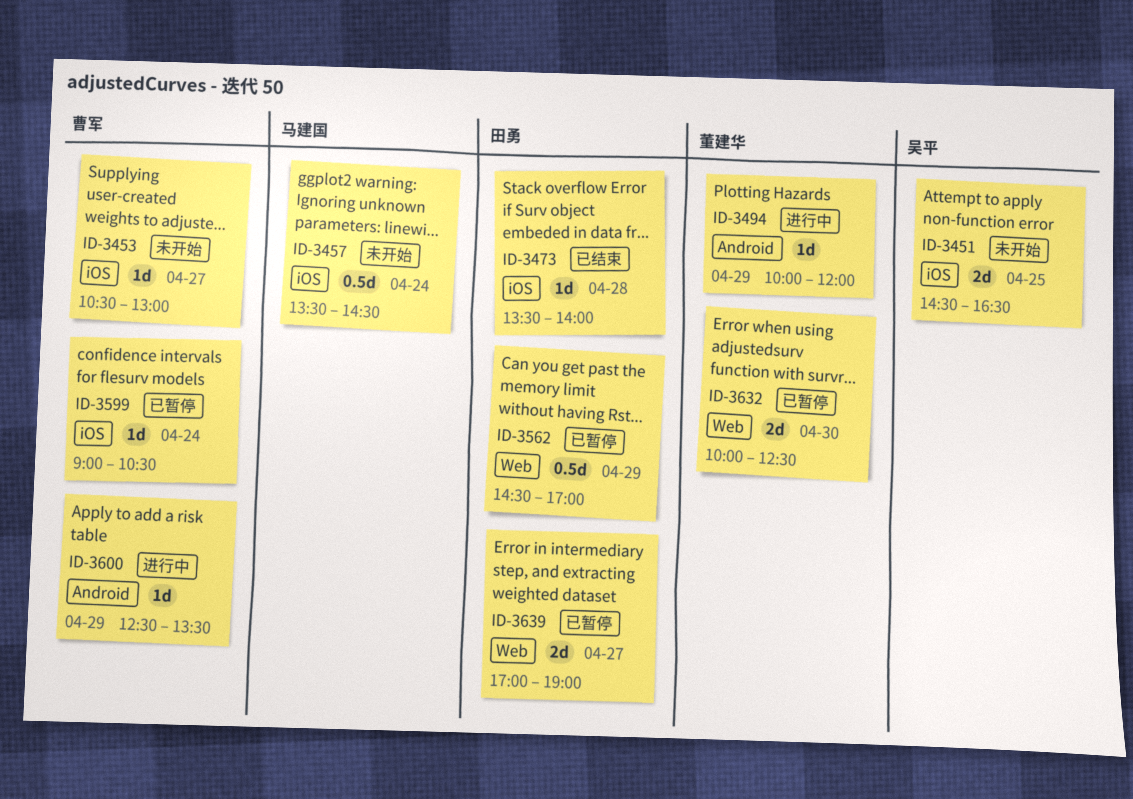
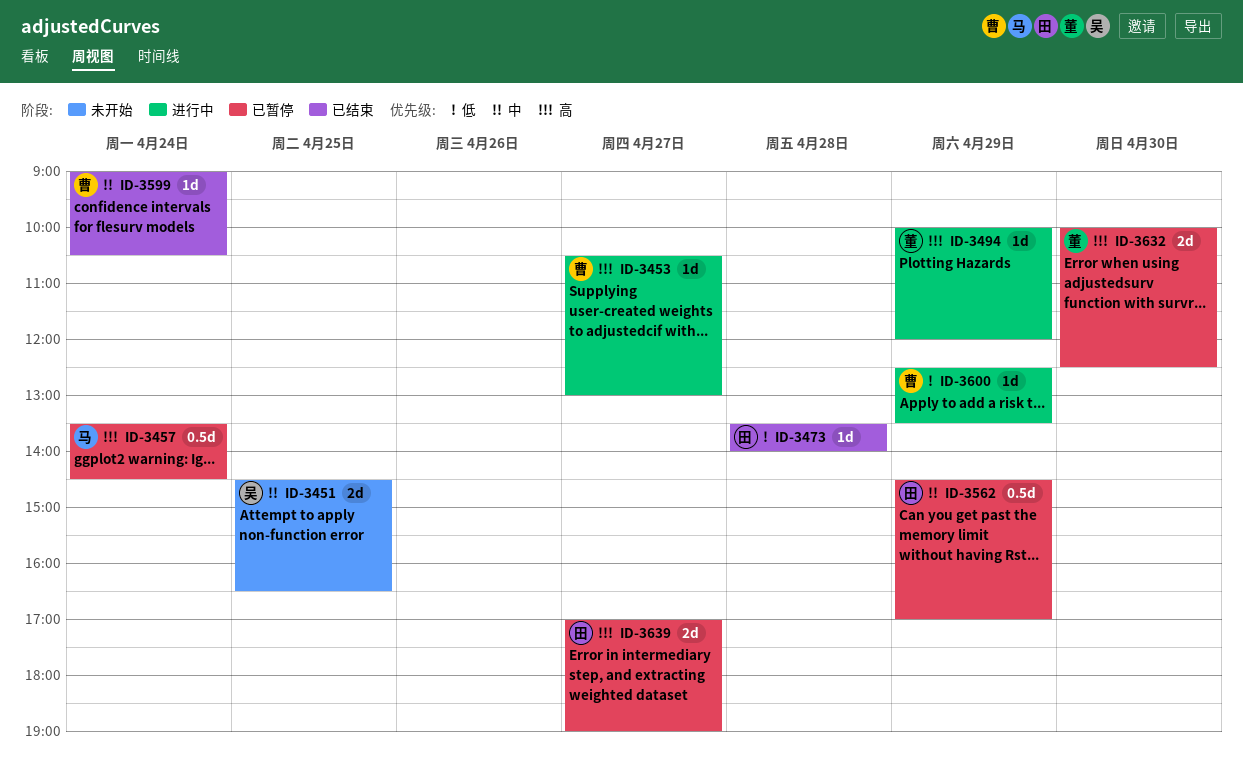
ID-3453, status: 未开始 -> 进行中
ID-3457, status: 未开始 -> 已暂停
ID-3599, status: 已暂停 -> 已结束

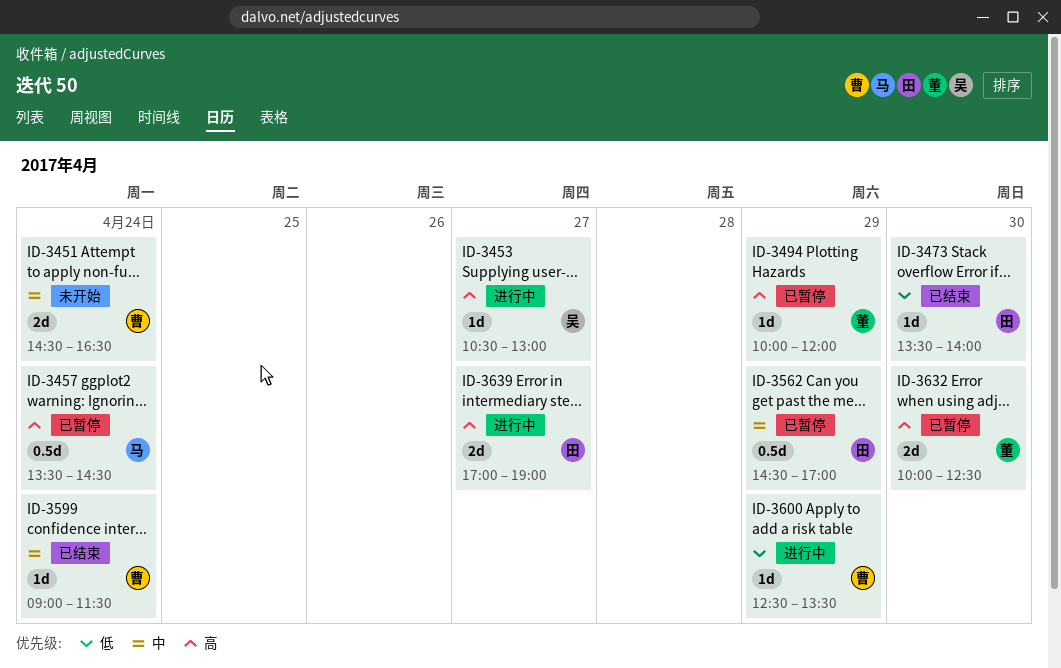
ID-3451, owner: 吴 -> 曹
ID-3451, day: Apr 25 -> Apr 24
ID-3453, owner: 曹 -> 吴
ID-3473, day: Apr 28 -> Apr 30
ID-3494, status: 进行中 -> 已暂停
ID-3599, ends: 10:30 -> 11:30
ID-3639, status: 已暂停 -> 进行中

